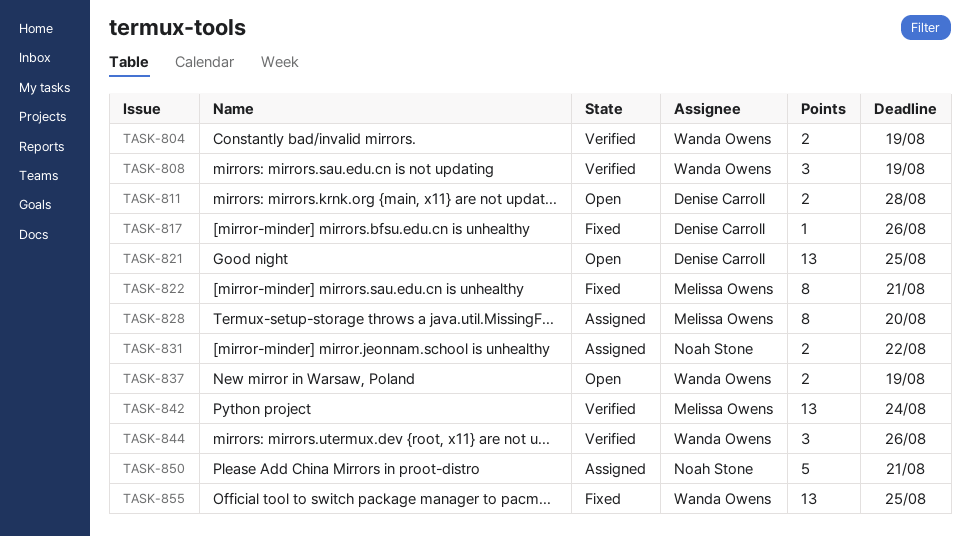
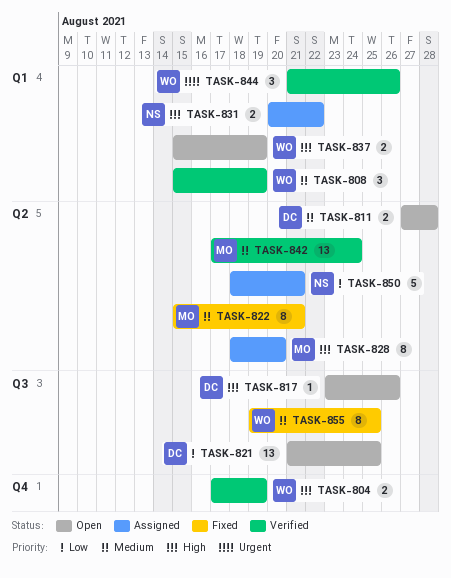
TASK-817, status: Fixed -> Open
TASK-855, estimate: 13 -> 8

